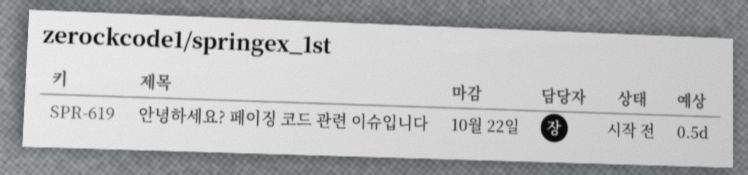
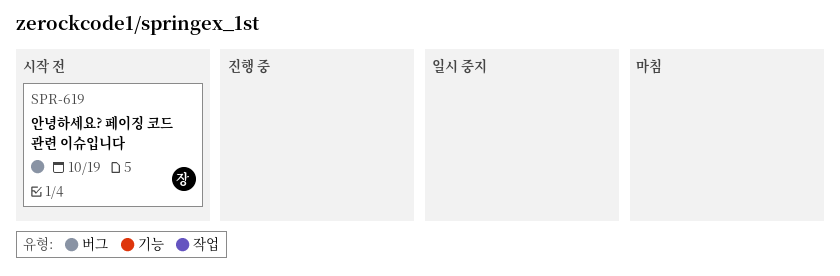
SPR-619, due: Oct 22 -> Oct 19

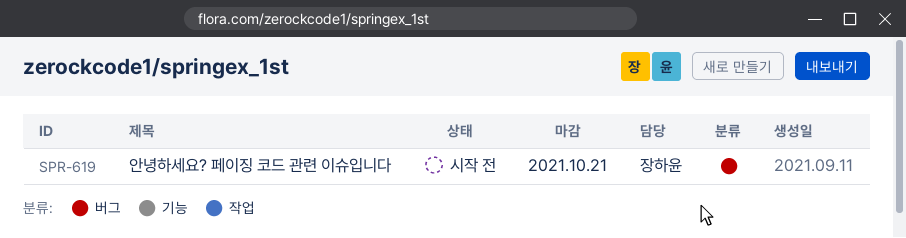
SPR-619, due: Oct 19 -> Oct 21

